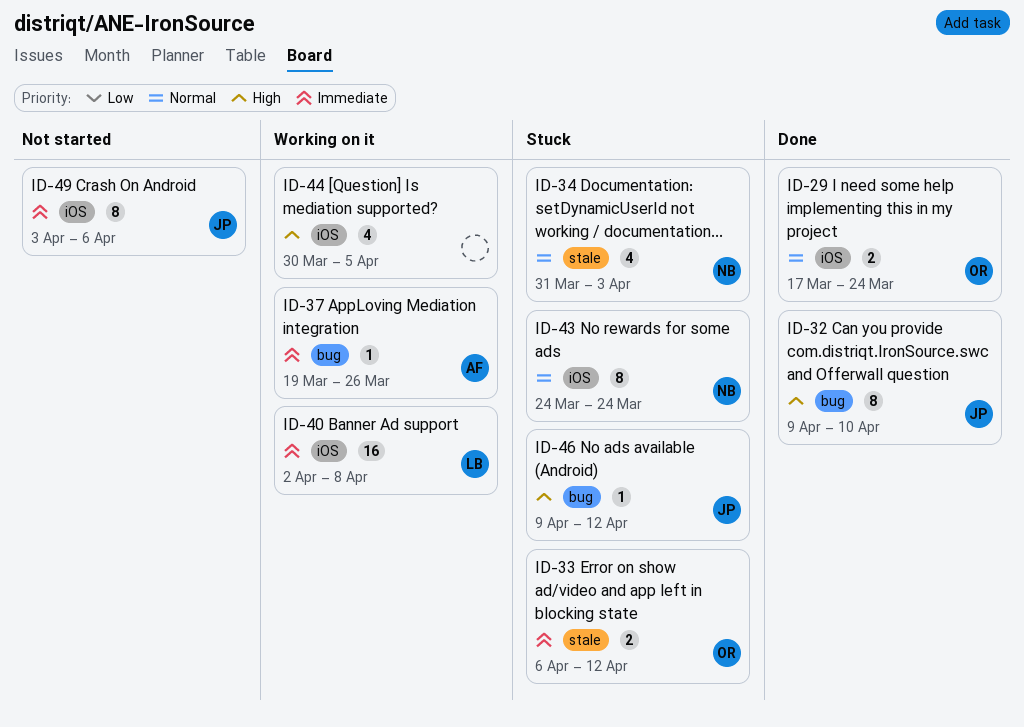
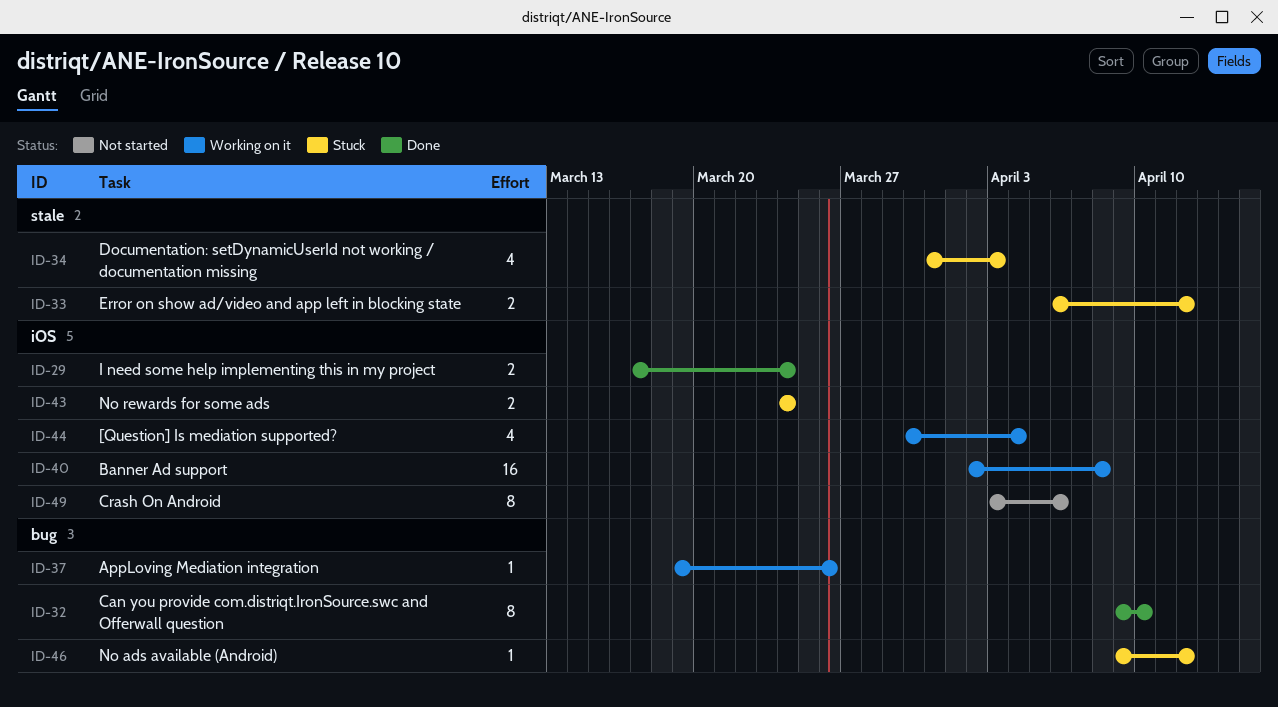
ID-43, estimate: 8 -> 2
ID-44, due: Apr 5 -> Apr 4

